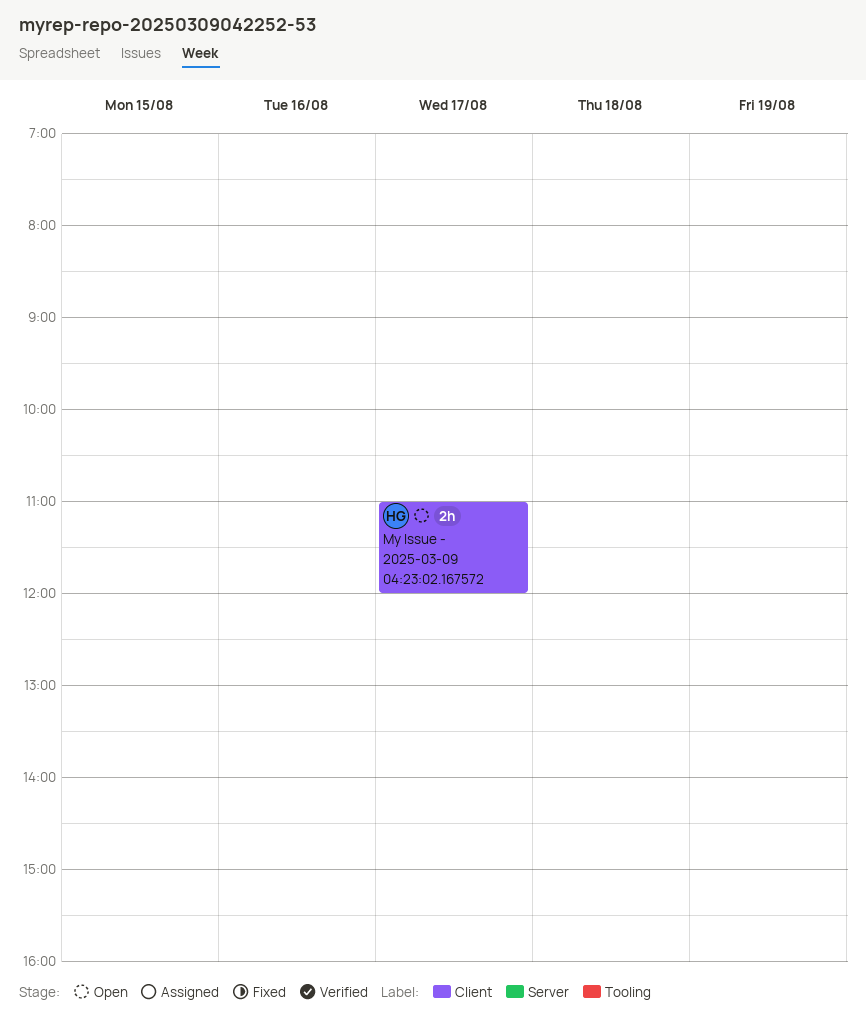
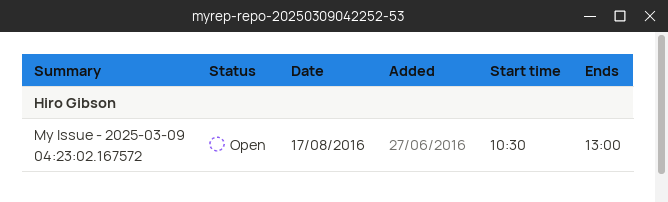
My Issue - 2025-03-09 04:23:02.167572, begins: 11:00 -> 10:30
My Issue - 2025-03-09 04:23:02.167572, ends: 12:00 -> 13:00

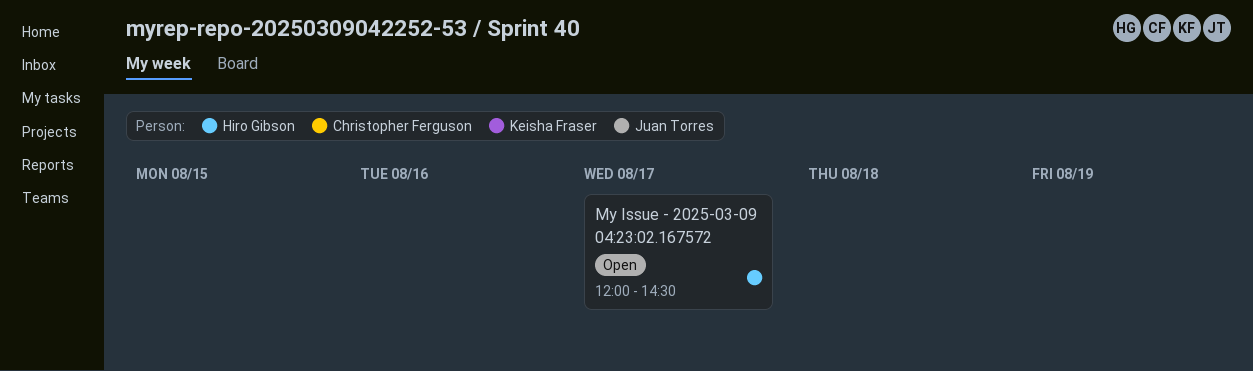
My Issue - 2025-03-09 04:23:02.167572, begins: 10:30 -> 12:00
My Issue - 2025-03-09 04:23:02.167572, ends: 13:00 -> 14:30

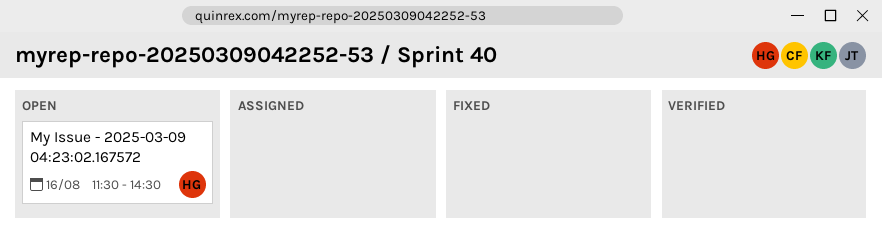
My Issue - 2025-03-09 04:23:02.167572, day: Aug 17 -> Aug 16
My Issue - 2025-03-09 04:23:02.167572, begins: 12:00 -> 11:30

